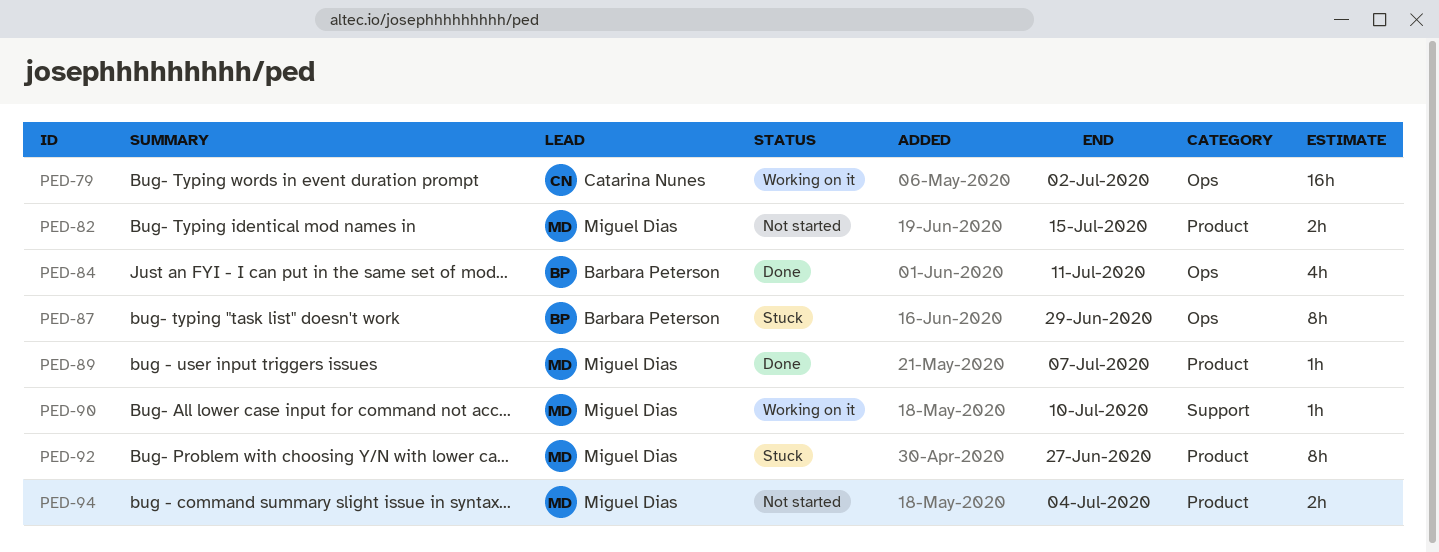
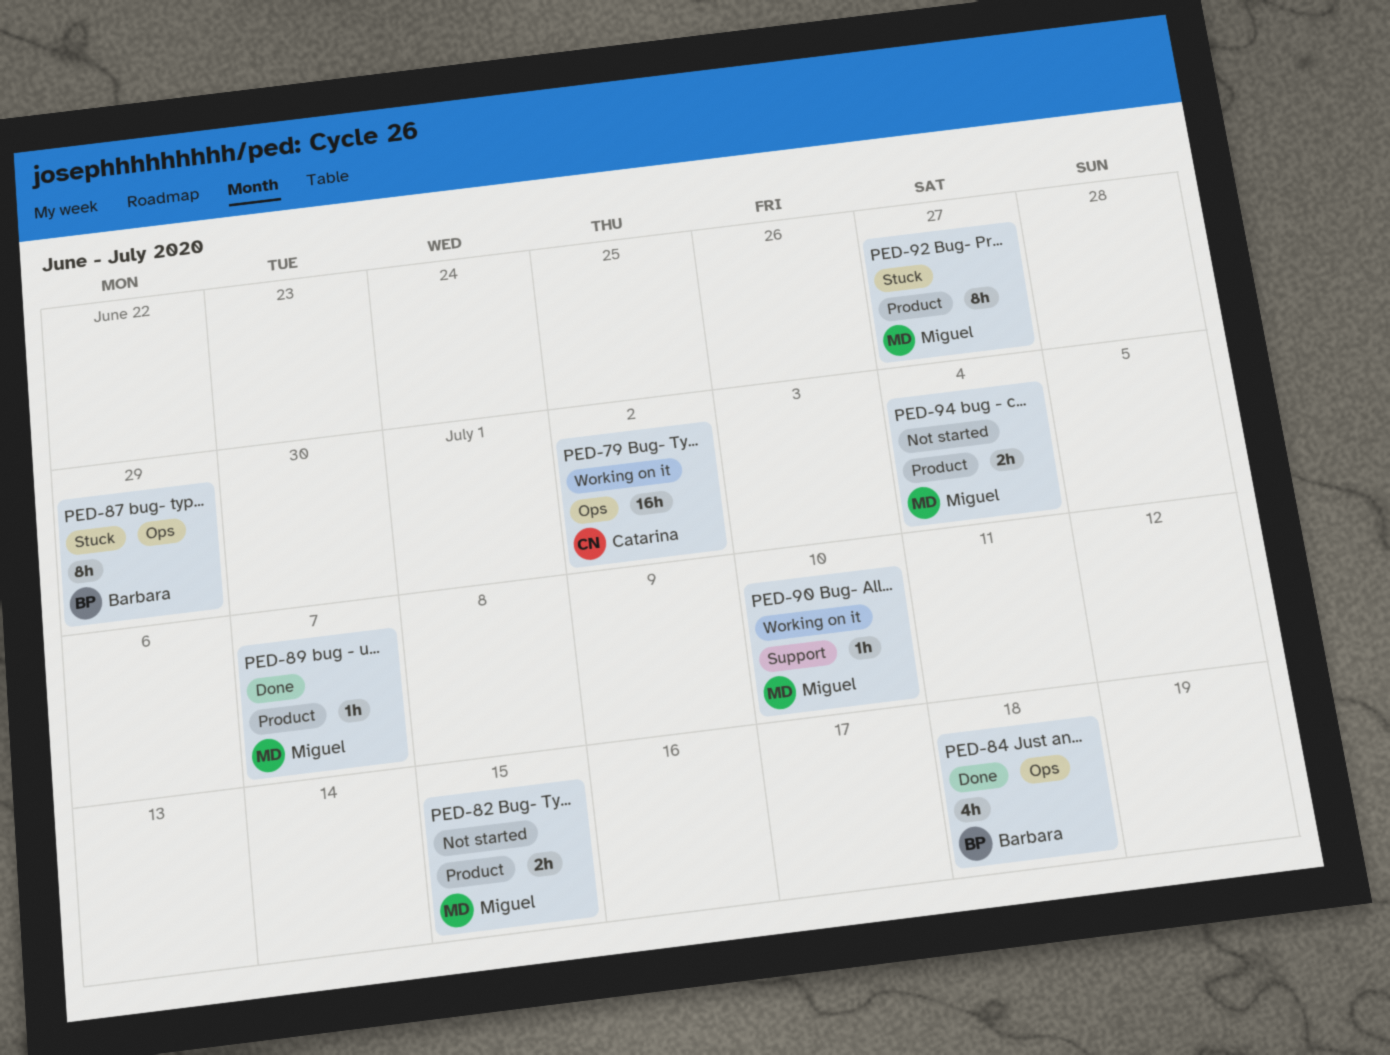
PED-84, due: Jul 11 -> Jul 18

